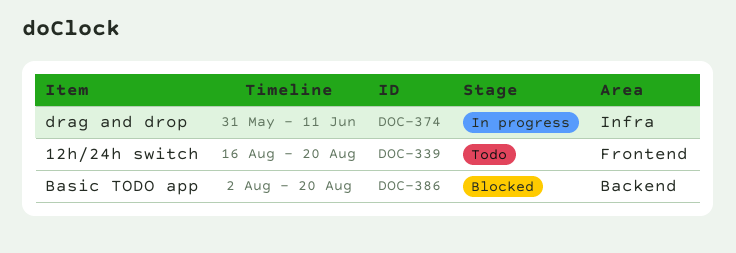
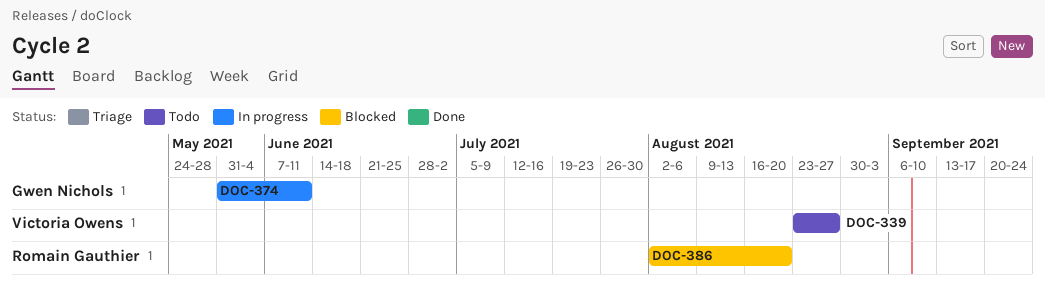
DOC-339, start: Aug 16 -> Aug 23
DOC-339, due: Aug 20 -> Aug 27

